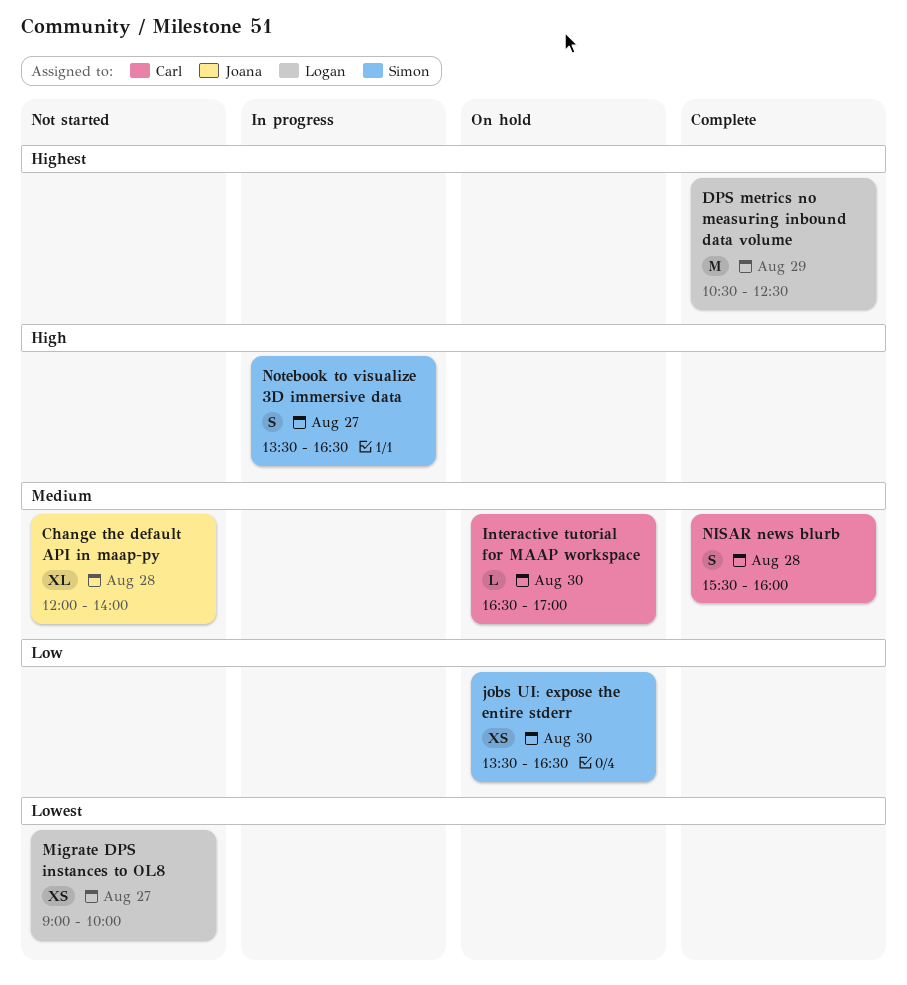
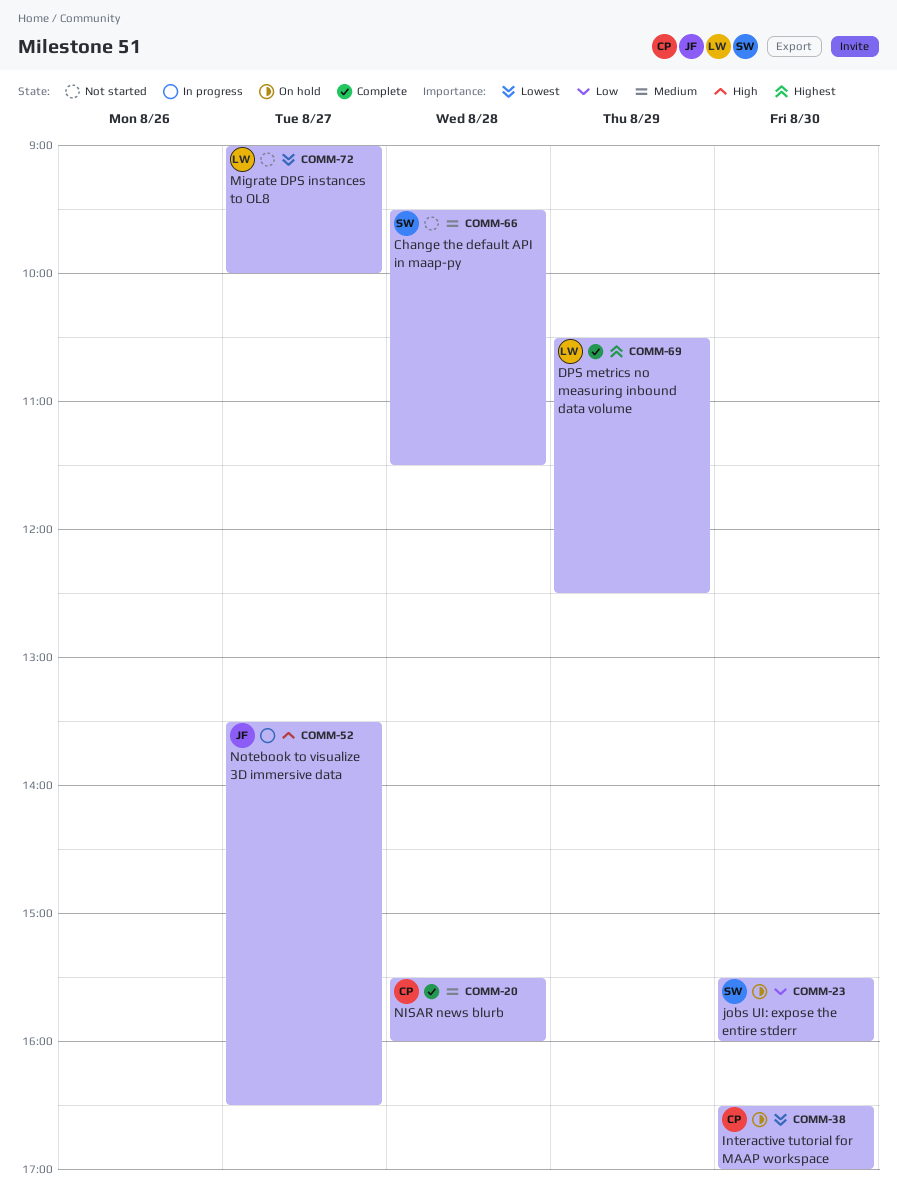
Change the default API in maap-py, owner: Joana -> Simon
Change the default API in maap-py, begins: 12:00 -> 09:30
Change the default API in maap-py, ends: 14:00 -> 11:30
Interactive tutorial for MAAP workspace, priority: Medium -> Lowest
jobs UI: expose the entire stderr, begins: 13:30 -> 15:30
jobs UI: expose the entire stderr, ends: 16:30 -> 16:00
Notebook to visualize 3D immersive data, owner: Simon -> Joana

